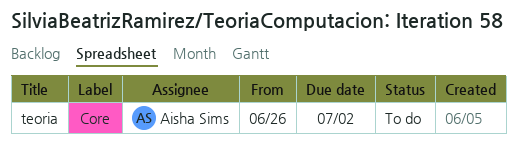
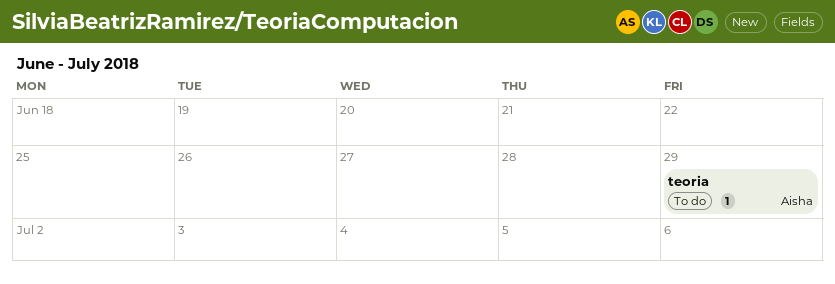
teoria, due: Jul 2 -> Jun 29

